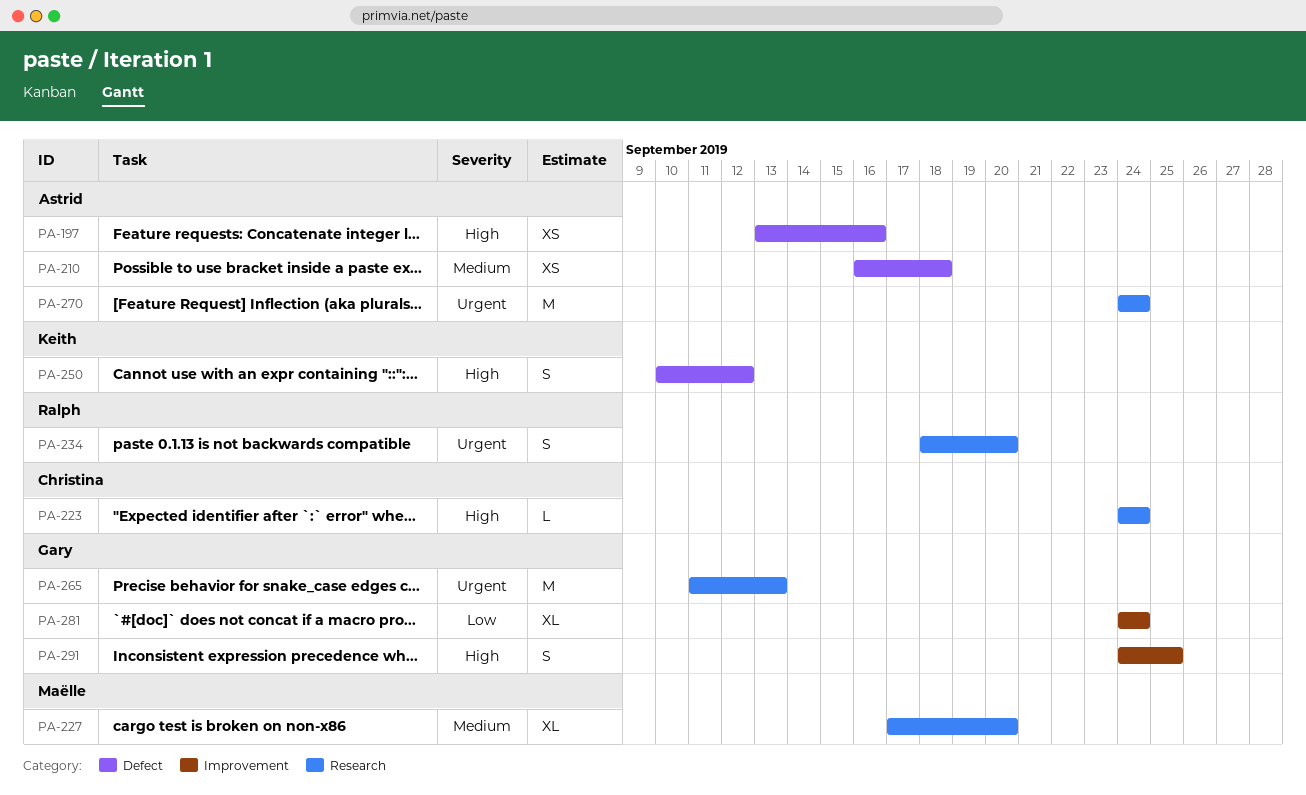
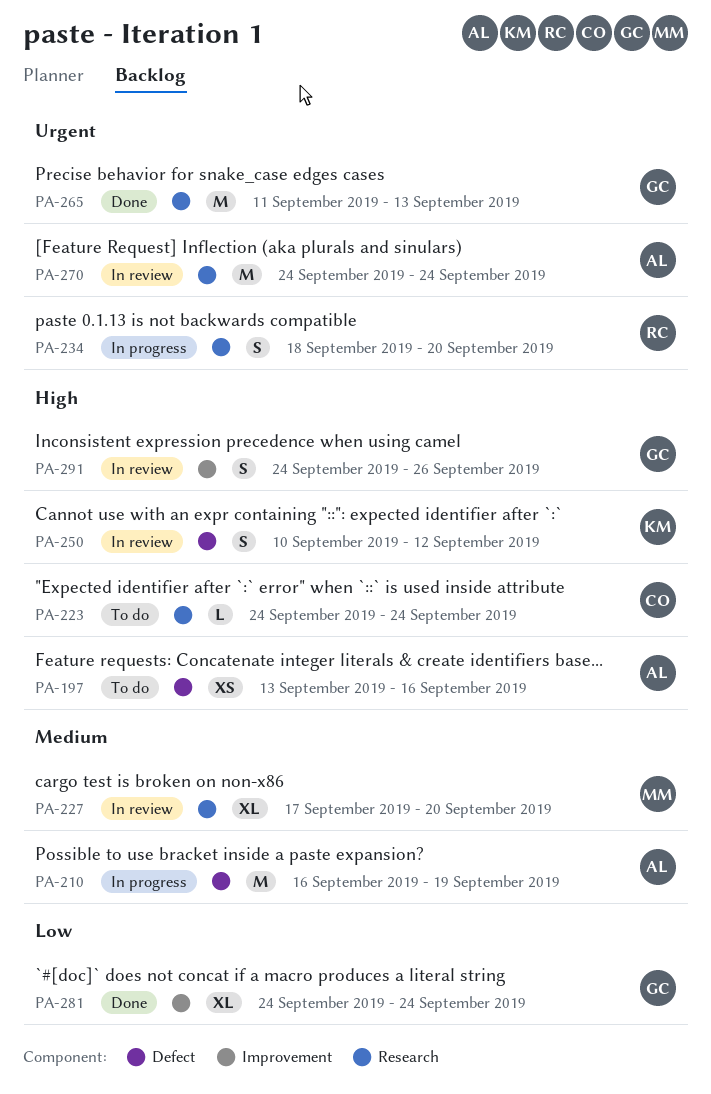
PA-210, estimate: XS -> M
PA-210, due: Sep 18 -> Sep 19
PA-291, due: Sep 25 -> Sep 26

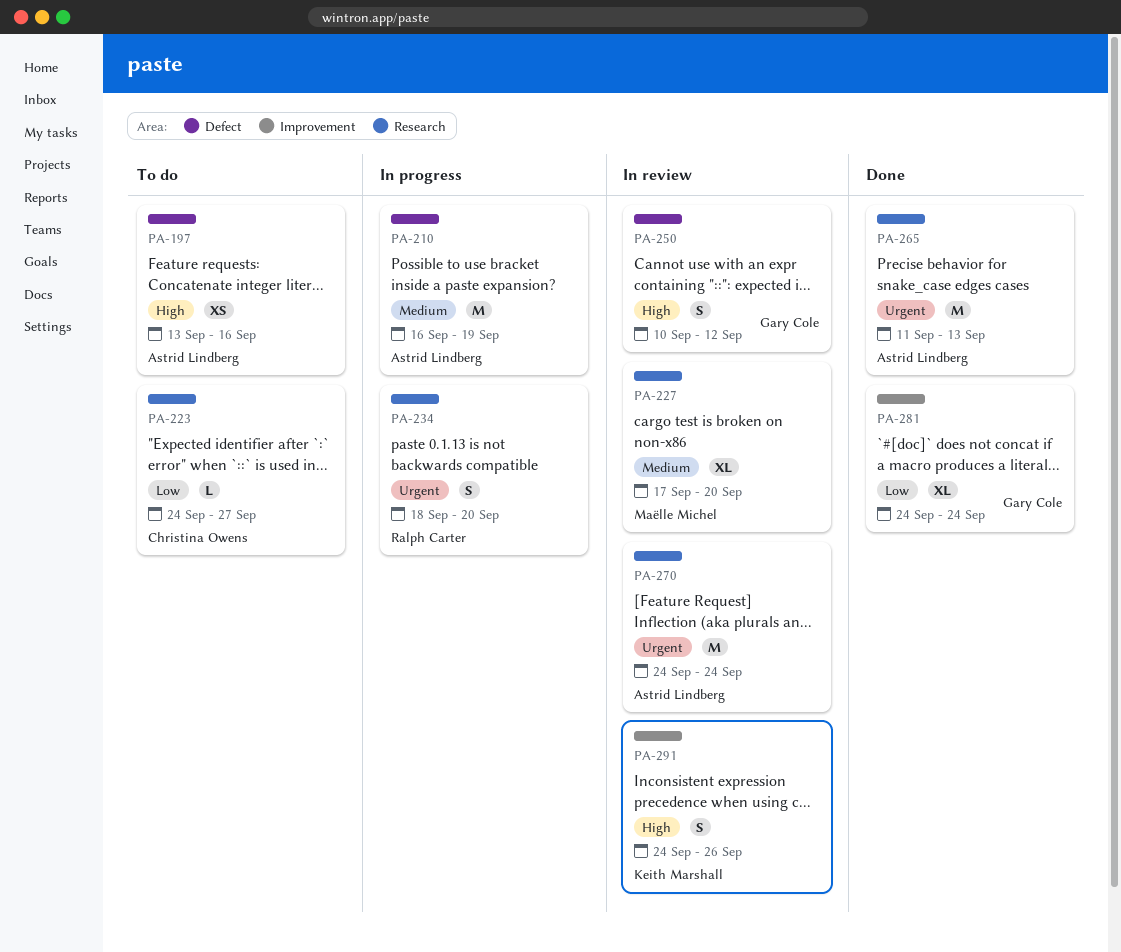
PA-223, priority: High -> Low
PA-223, due: Sep 24 -> Sep 27
PA-250, owner: Keith Marshall -> Gary Cole
PA-265, owner: Gary Cole -> Astrid Lindberg
PA-291, owner: Gary Cole -> Keith Marshall

